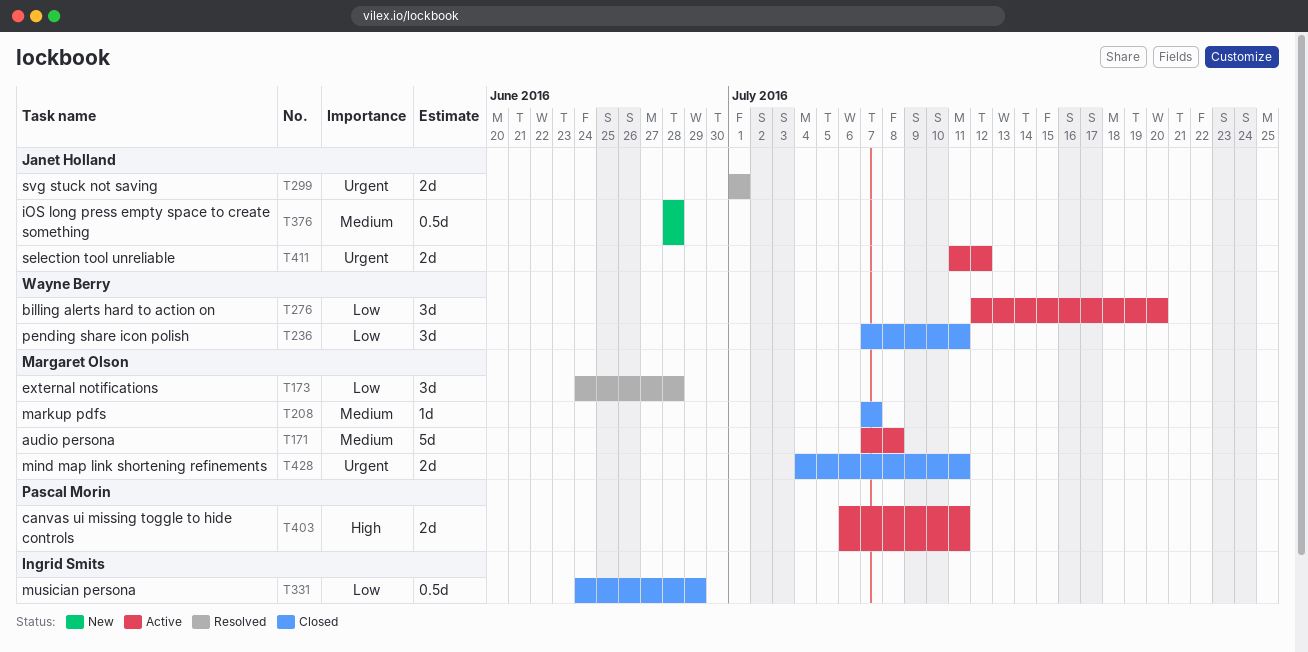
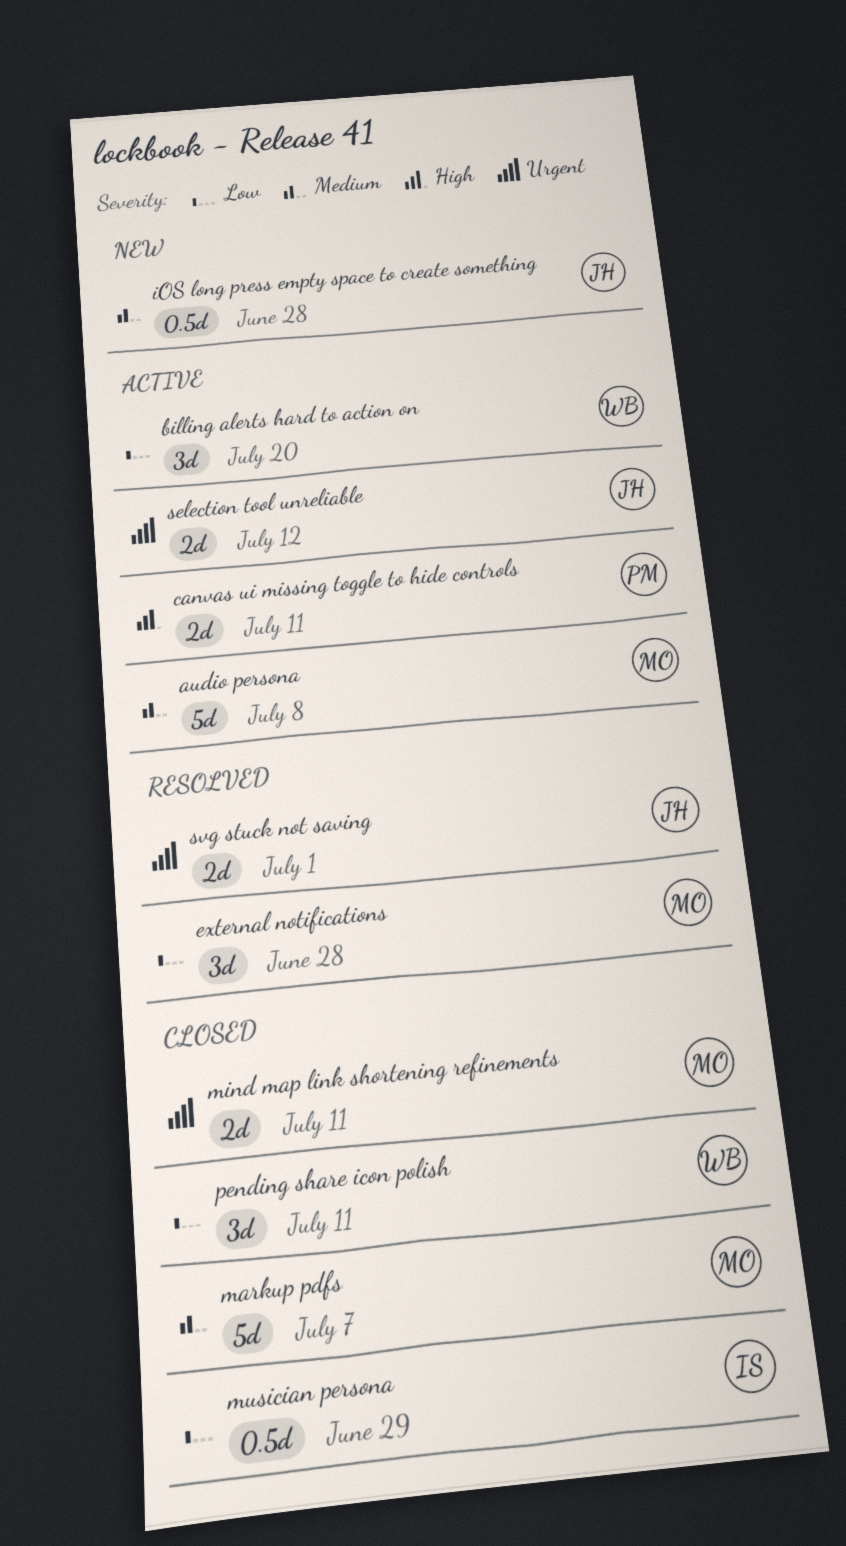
markup pdfs, estimate: 1d -> 5d

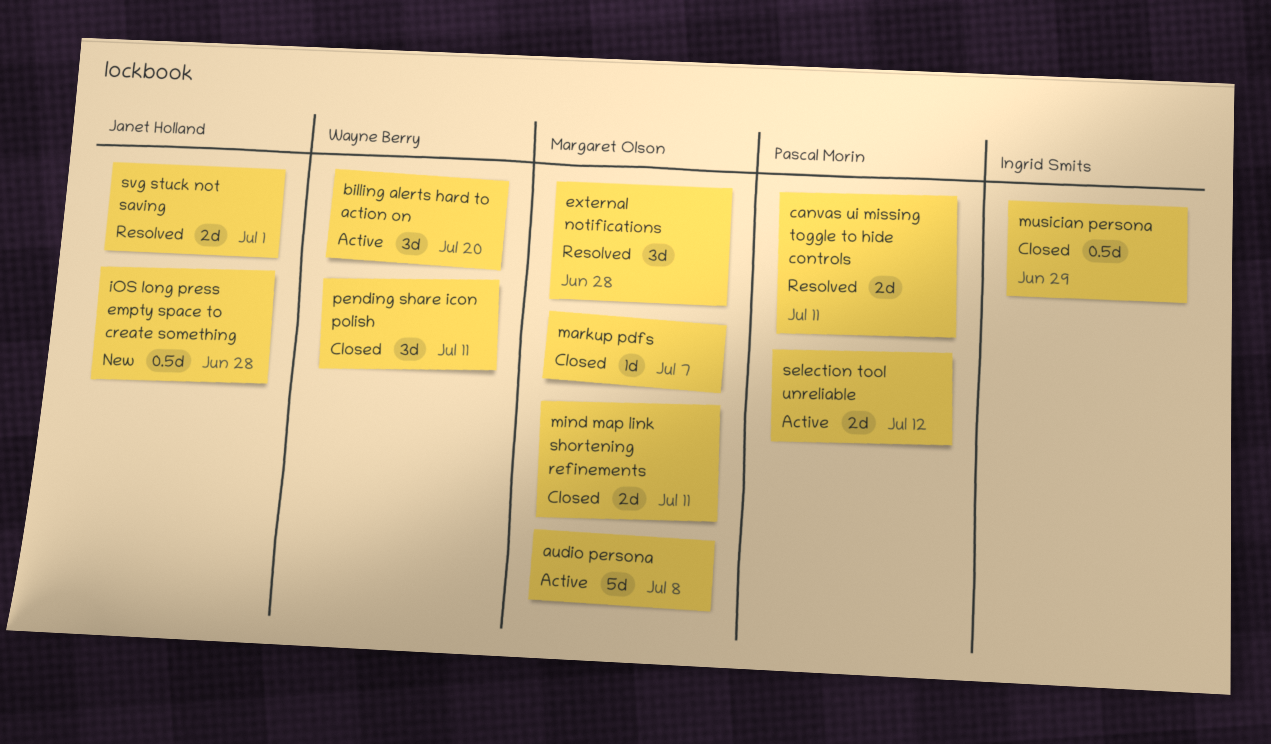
canvas ui missing toggle to hide controls, status: Active -> Resolved
markup pdfs, estimate: 5d -> 1d
selection tool unreliable, owner: Janet Holland -> Pascal Morin

